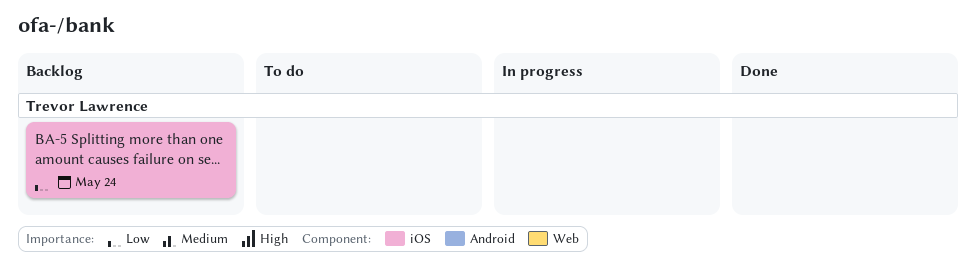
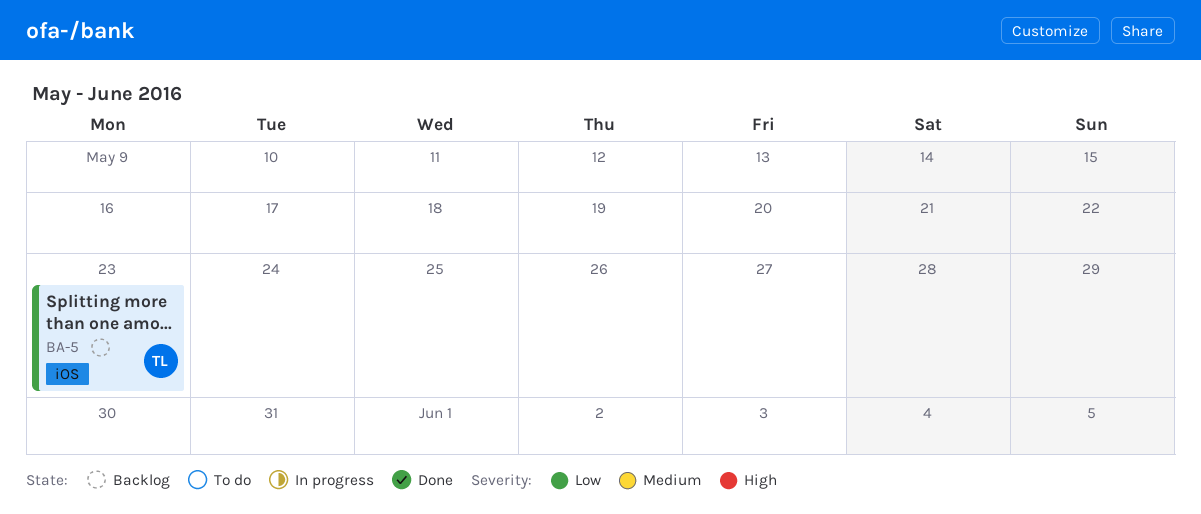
BA-5, due: May 24 -> May 23

